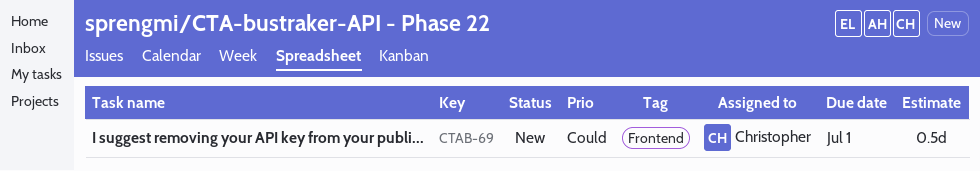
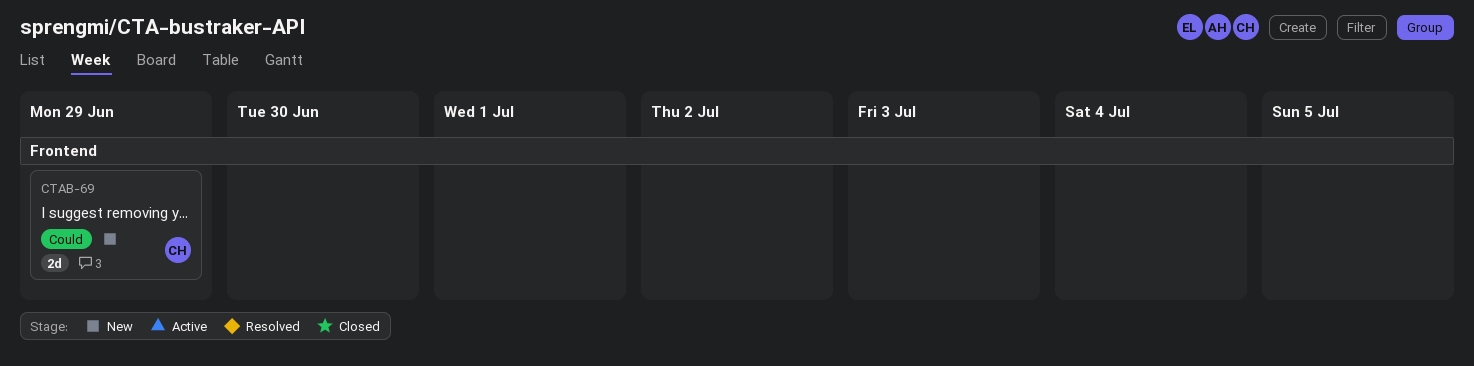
CTAB-69, estimate: 0.5d -> 2d
CTAB-69, due: Jul 1 -> Jun 29

